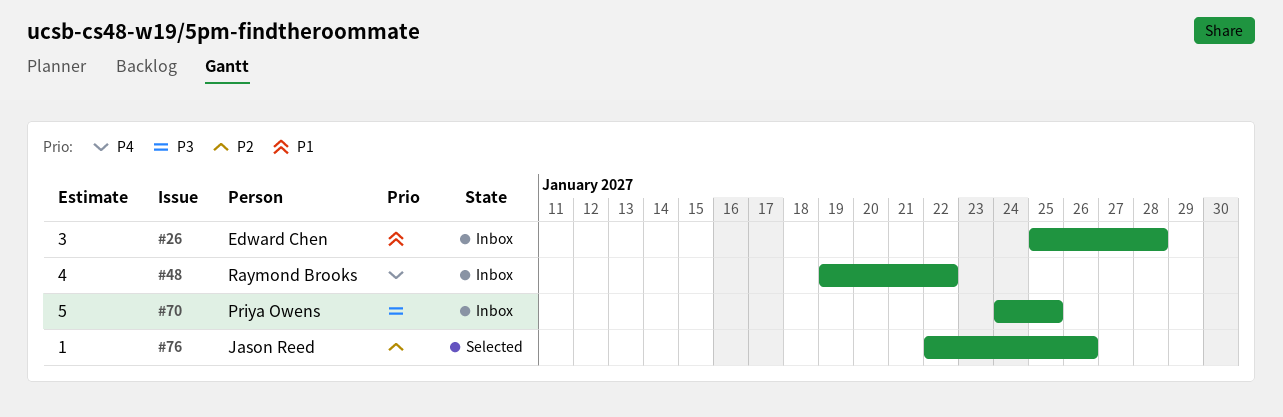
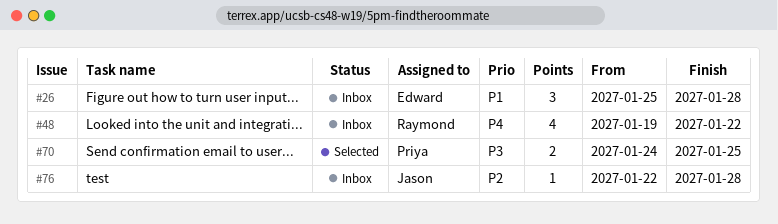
#70, status: Inbox -> Selected
#70, estimate: 5 -> 2
#76, status: Selected -> Inbox
#76, due: Jan 26 -> Jan 28

